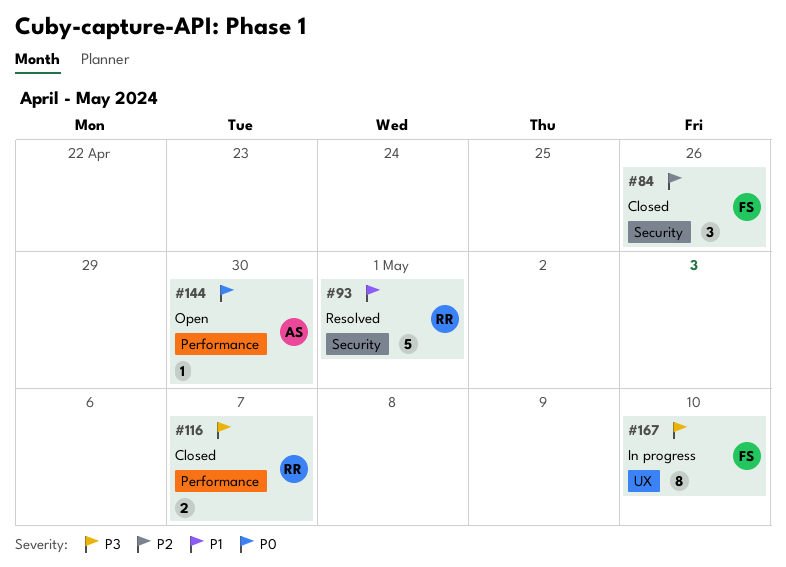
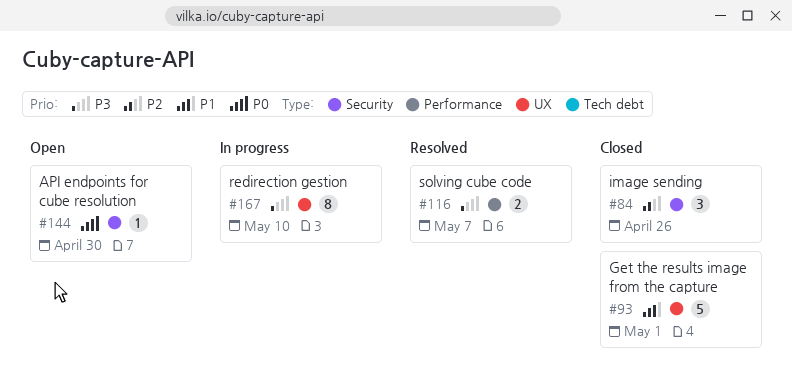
#93, status: Resolved -> Closed
#93, label: Security -> UX
#116, status: Closed -> Resolved
#144, label: Performance -> Security

